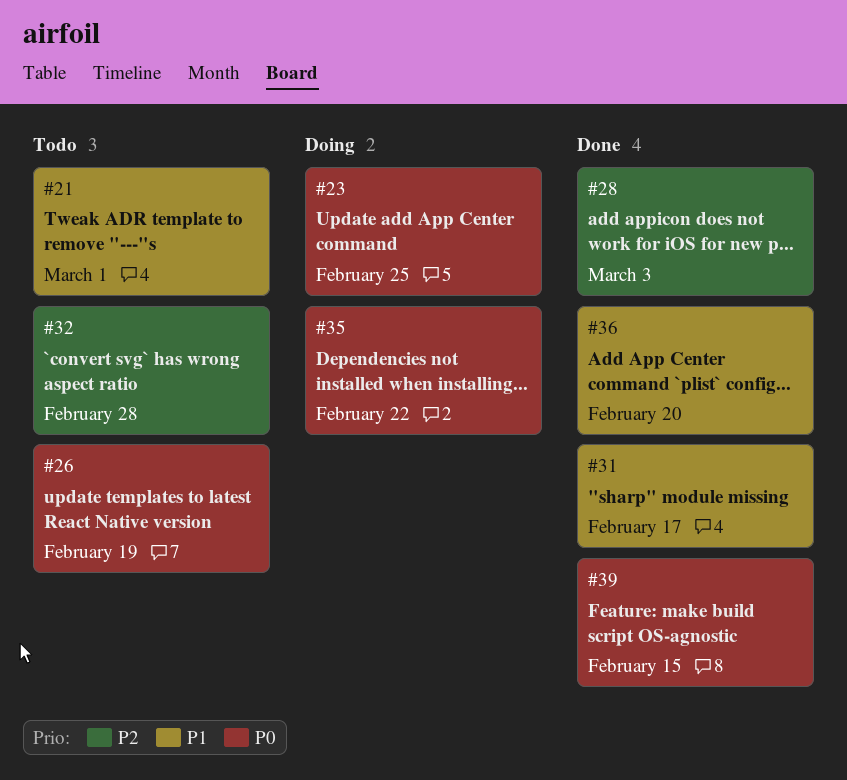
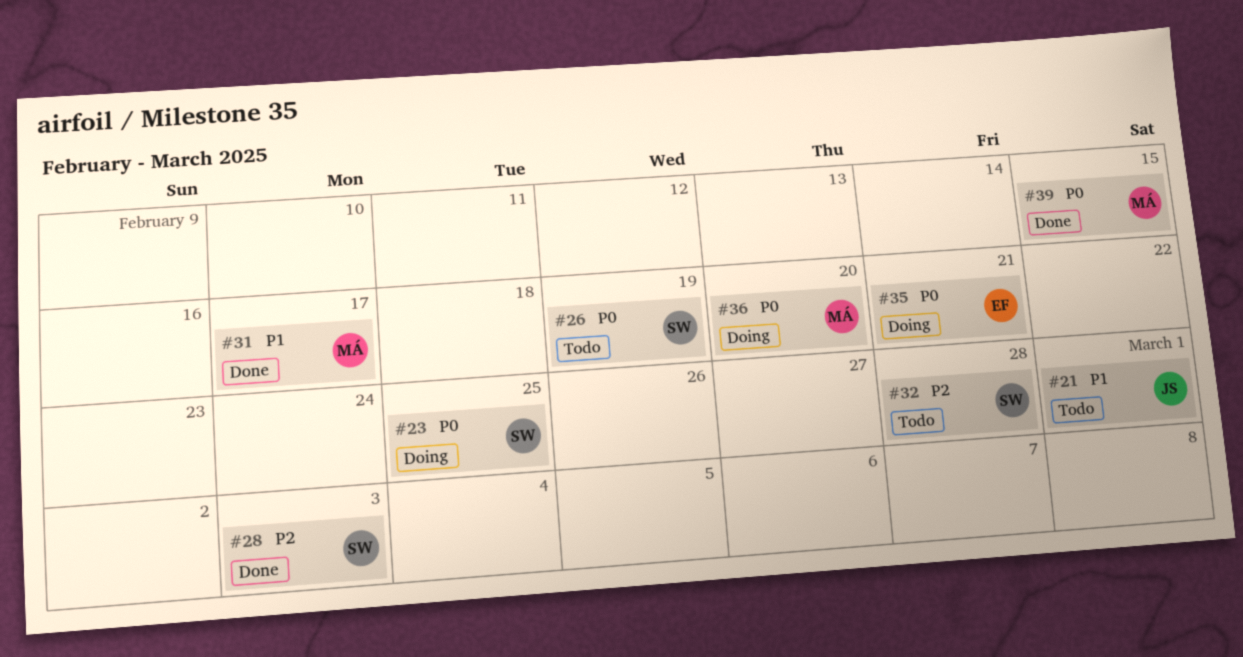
#35, due: Feb 22 -> Feb 21
#36, status: Done -> Doing
#36, priority: P1 -> P0

